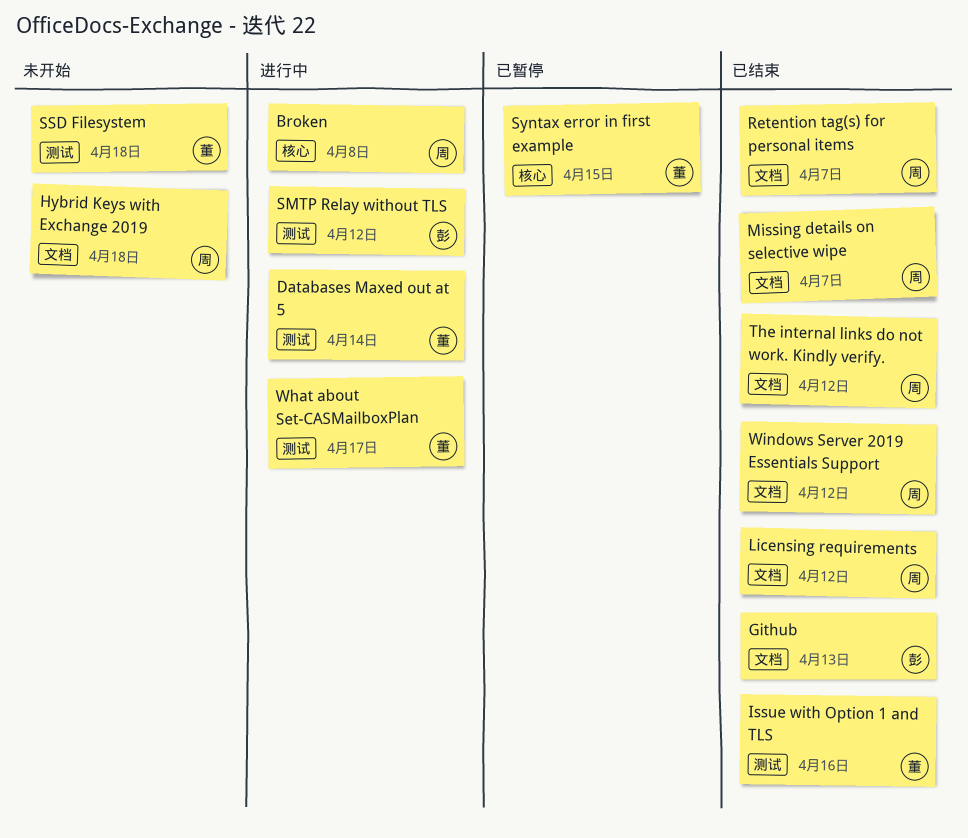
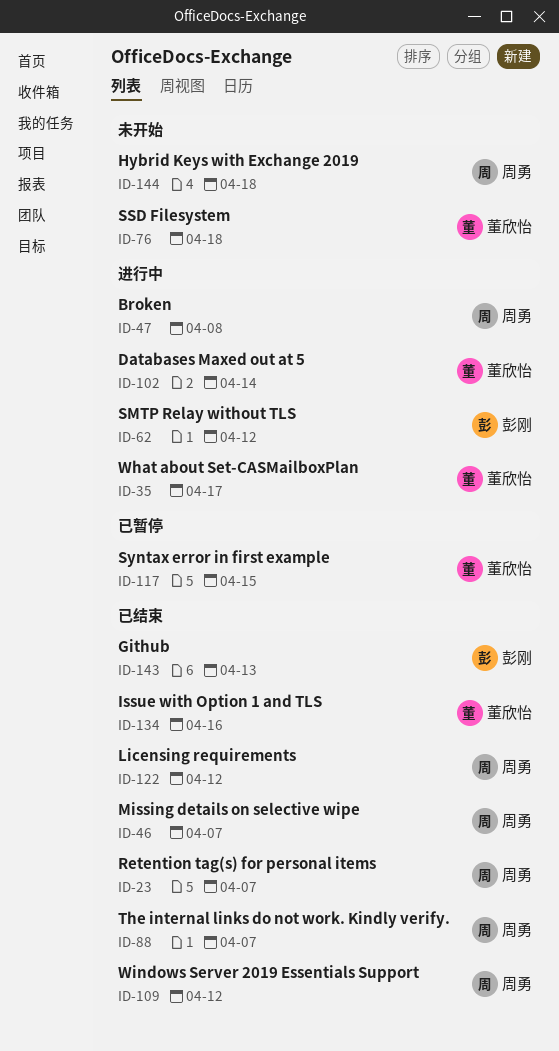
The internal links do not work. Kindly verify., due: Apr 12 -> Apr 7

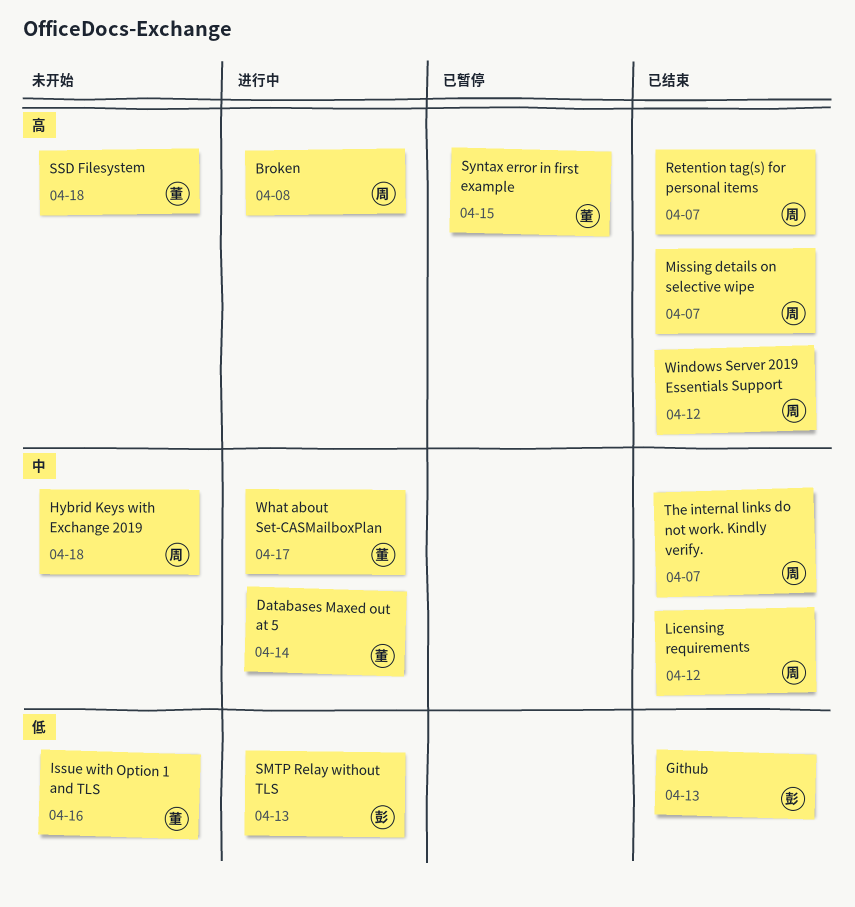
Issue with Option 1 and TLS, status: 已结束 -> 未开始
SMTP Relay without TLS, due: Apr 12 -> Apr 13

